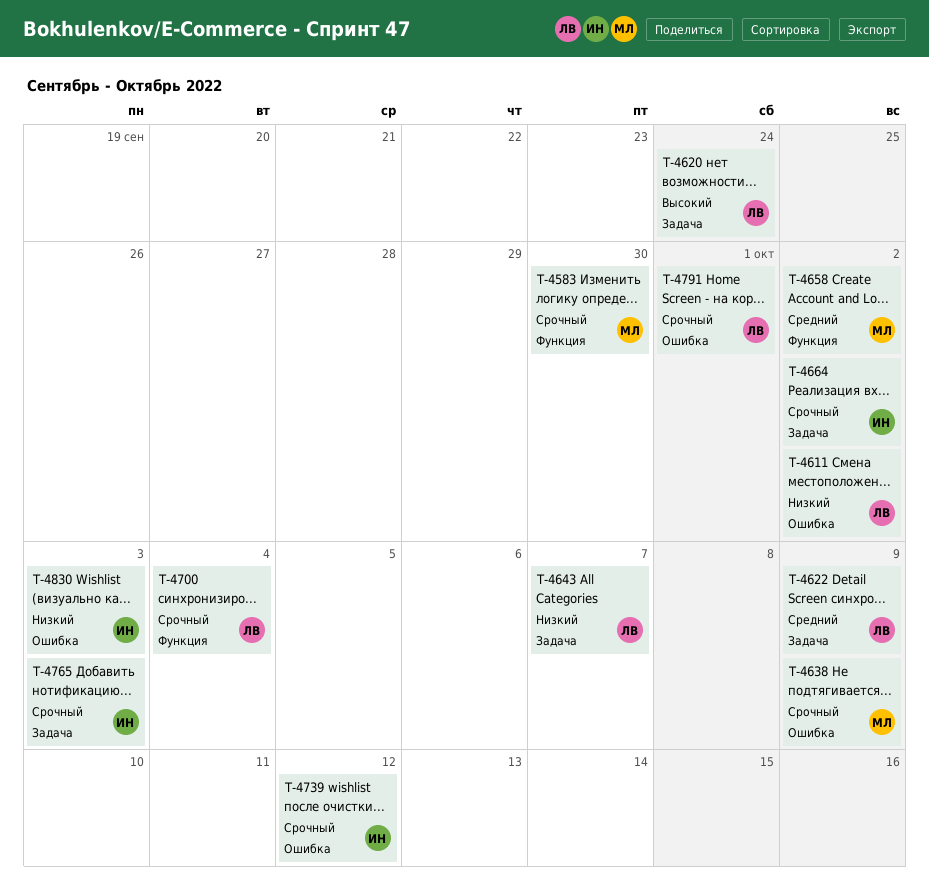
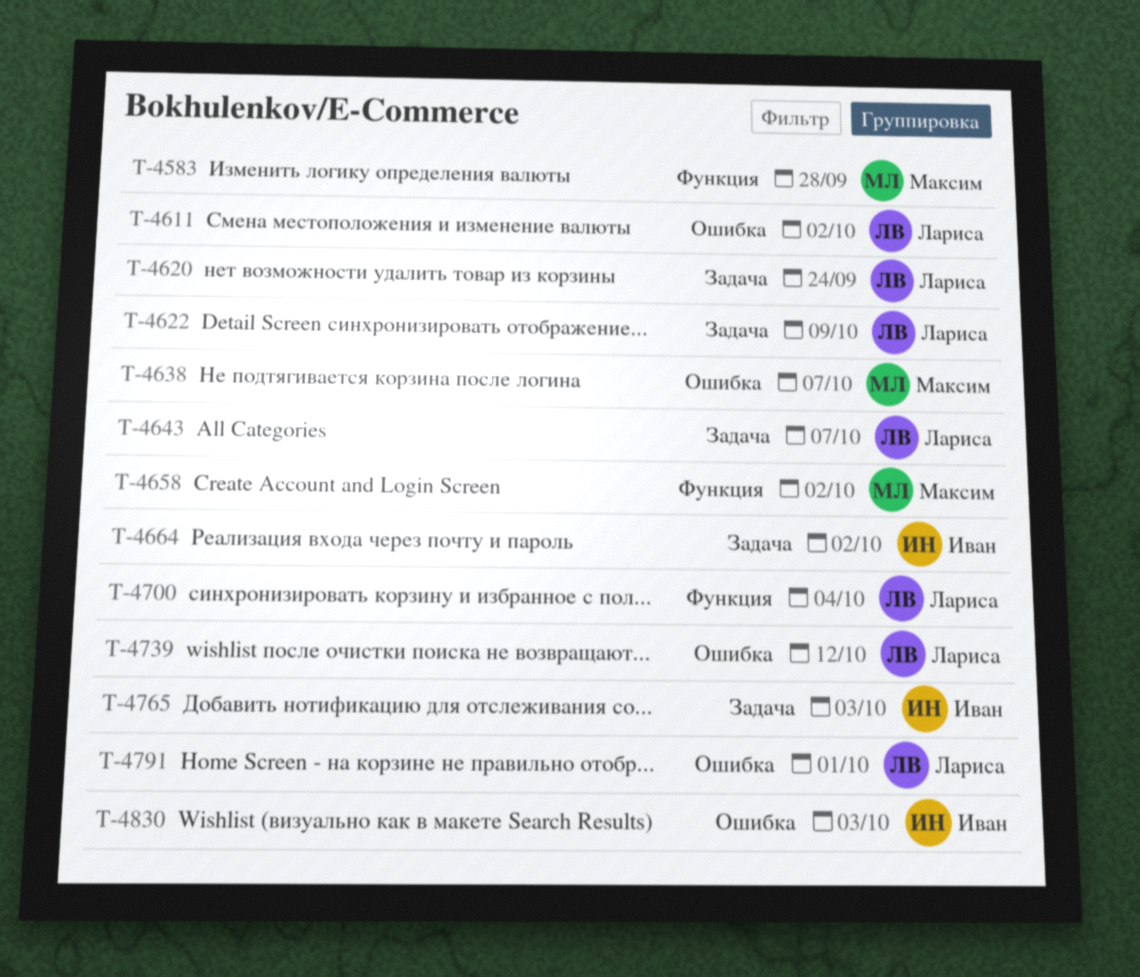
T-4583, due: Sep 30 -> Sep 28
T-4638, due: Oct 9 -> Oct 7
T-4739, owner: Иван -> Лариса

